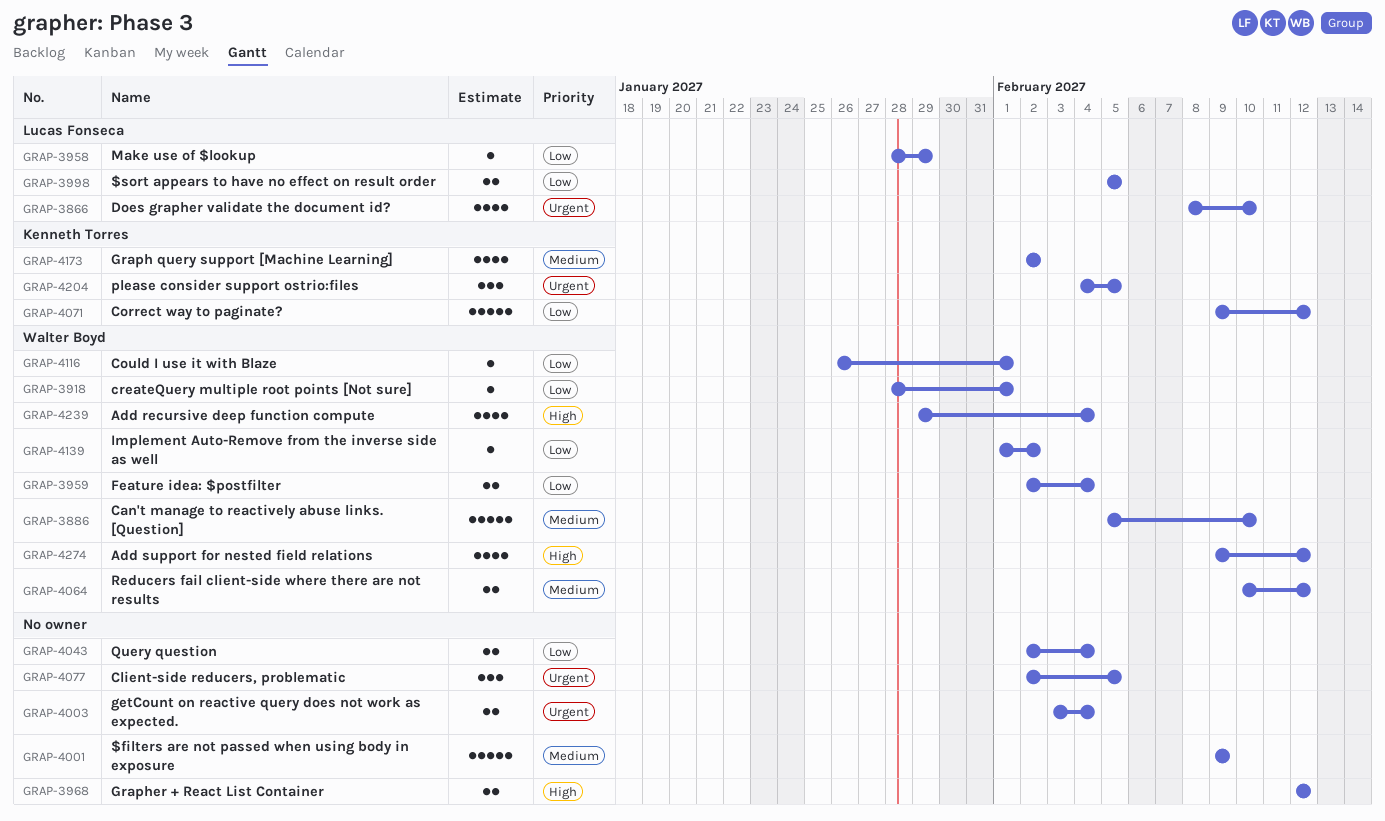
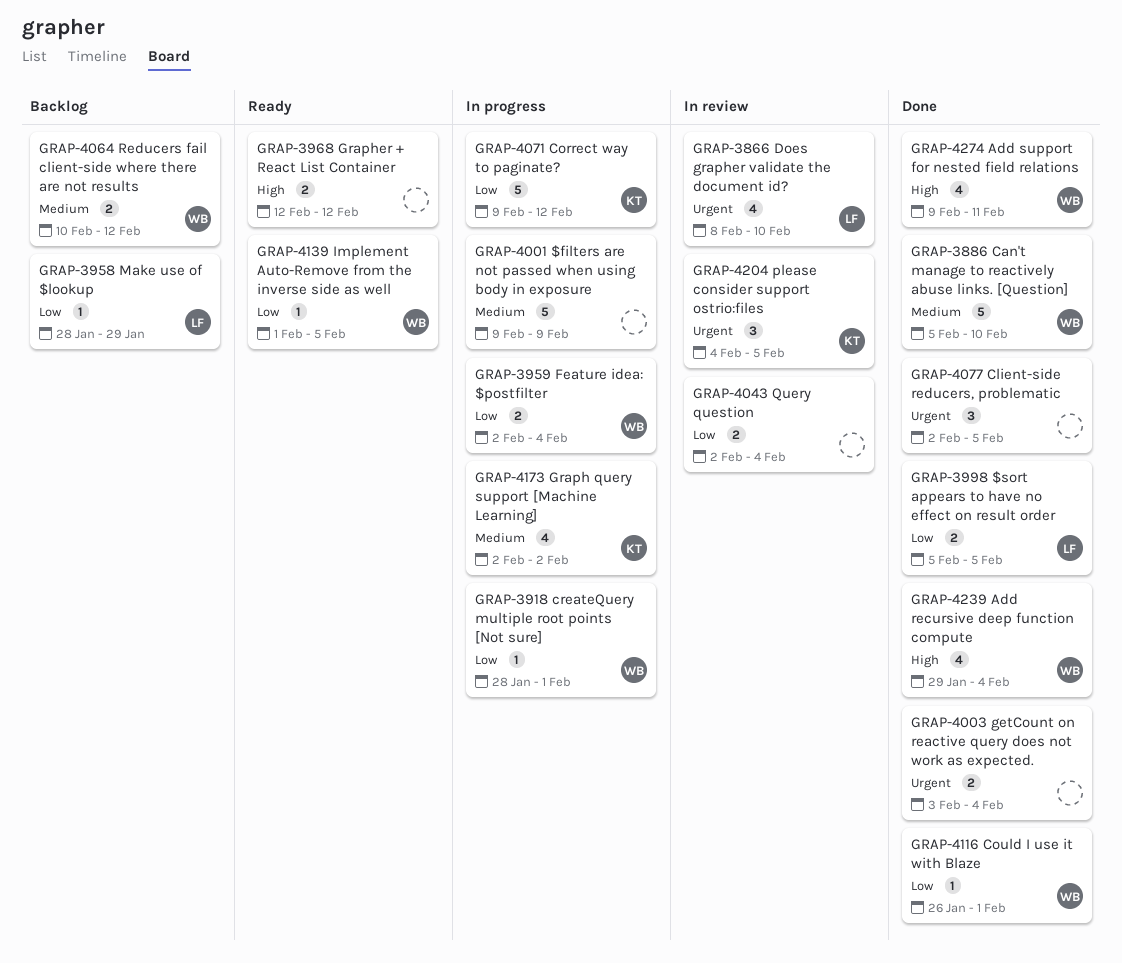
GRAP-4139, due: Feb 2 -> Feb 5
GRAP-4274, due: Feb 12 -> Feb 11

